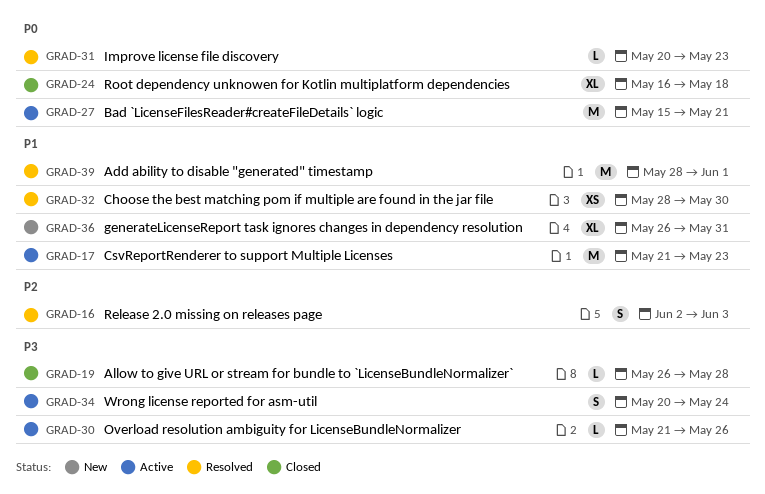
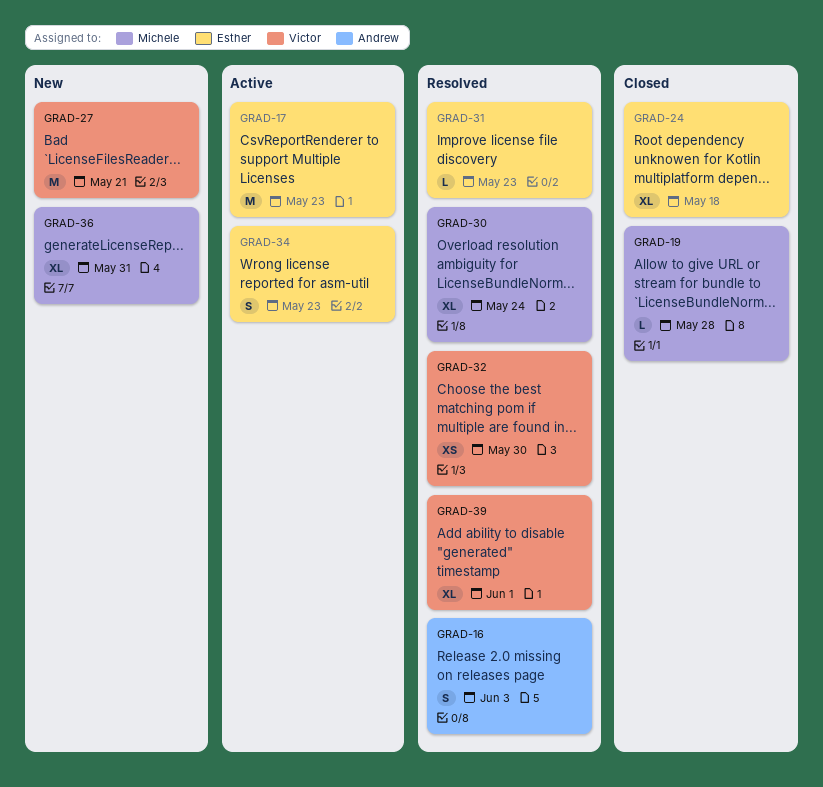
GRAD-27, status: Active -> New
GRAD-30, status: Active -> Resolved
GRAD-30, estimate: L -> XL
GRAD-30, due: May 26 -> May 24
GRAD-34, due: May 24 -> May 23
GRAD-39, estimate: M -> XL

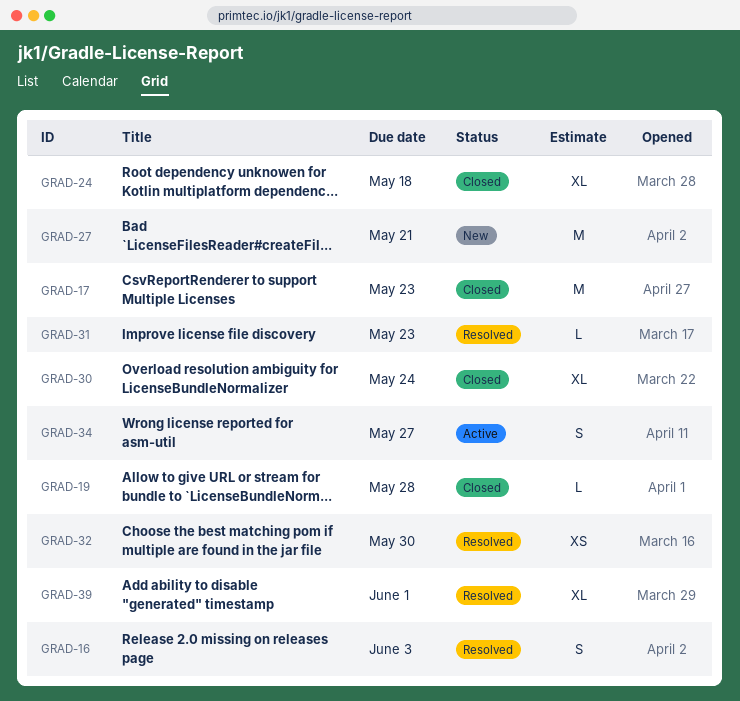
GRAD-17, status: Active -> Closed
GRAD-30, status: Resolved -> Closed
GRAD-34, due: May 23 -> May 27
GRAD-36: present -> none

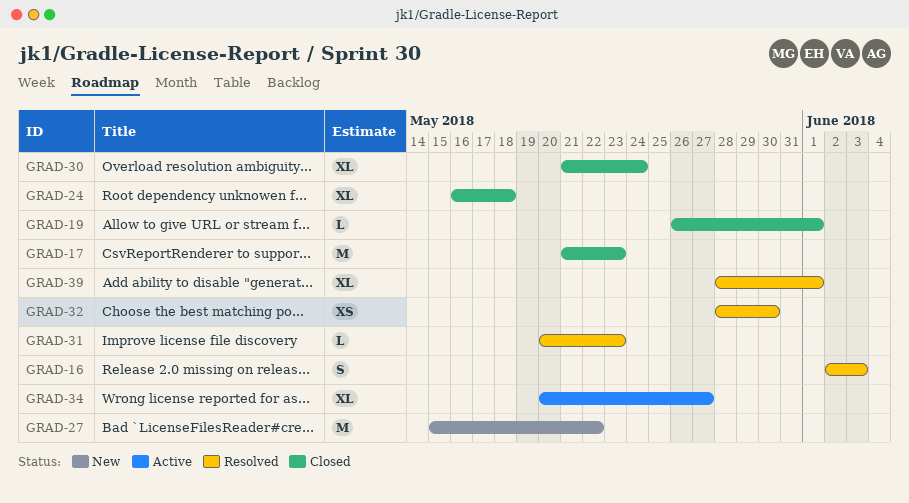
GRAD-19, due: May 28 -> Jun 1
GRAD-27, due: May 21 -> May 22
GRAD-34, estimate: S -> XL

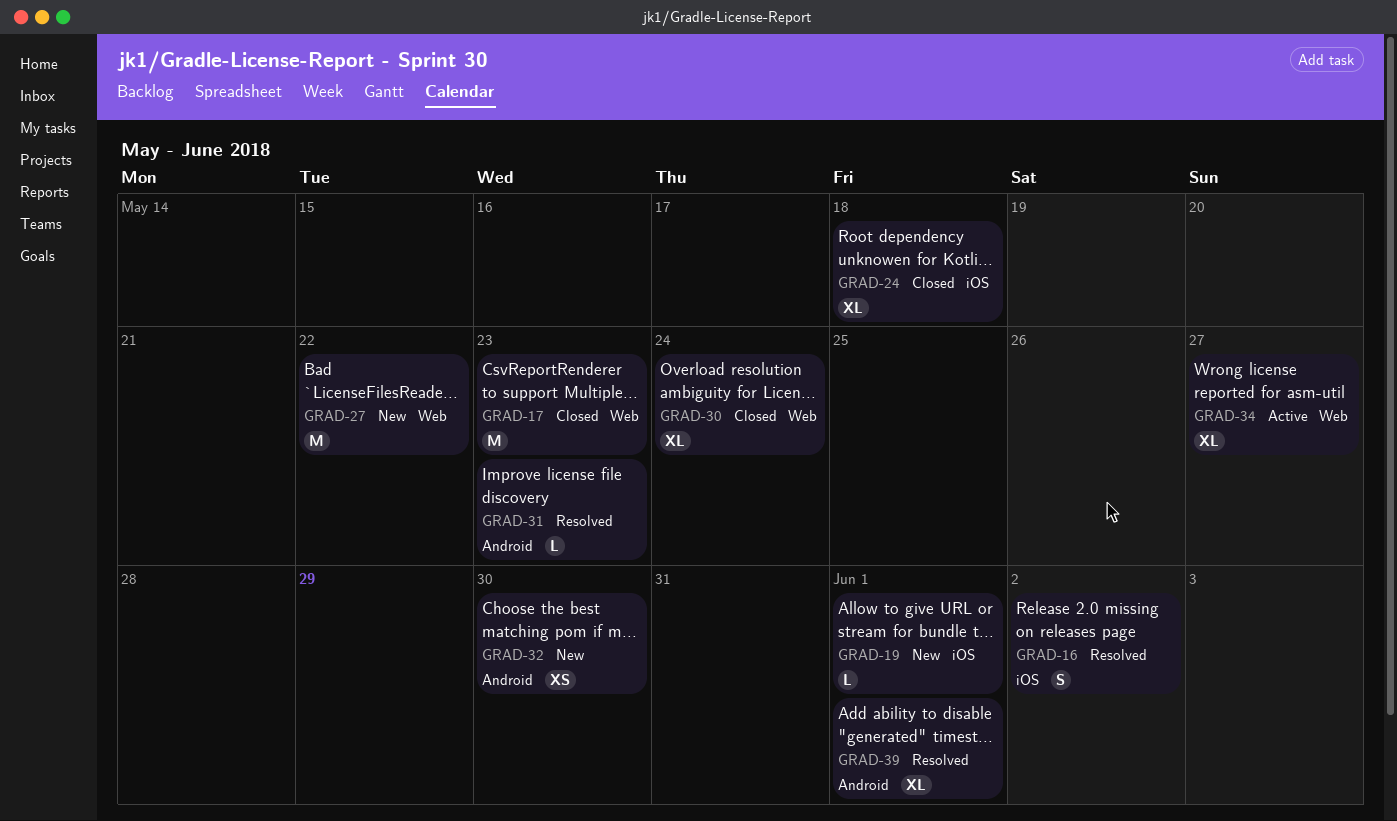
GRAD-16, due: Jun 3 -> Jun 2
GRAD-19, status: Closed -> New
GRAD-32, status: Resolved -> New

